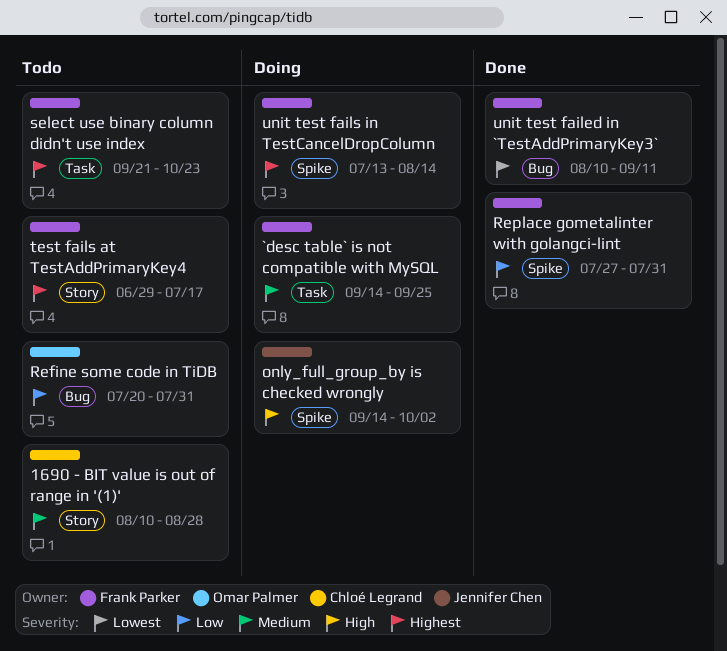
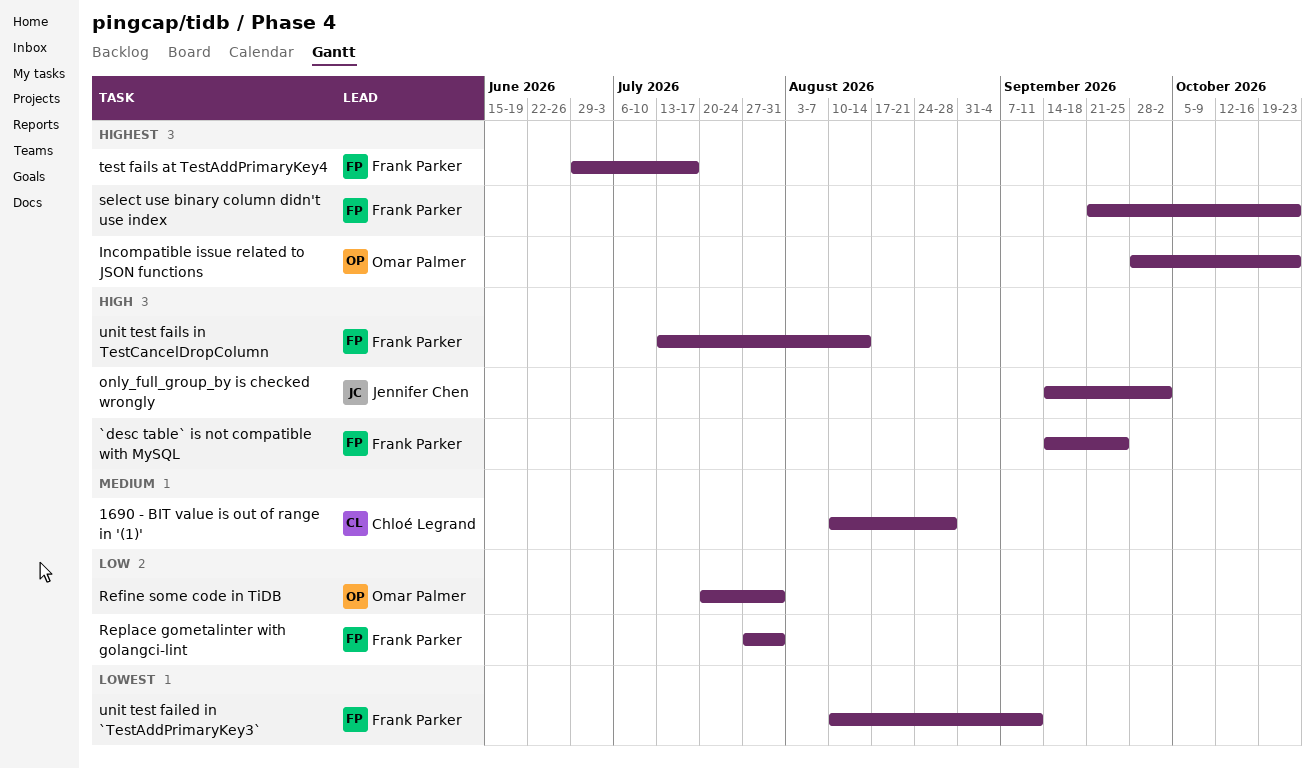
`desc table` is not compatible with MySQL, priority: Medium -> High
Incompatible issue related to JSON functions: none -> present
unit test fails in TestCancelDropColumn, priority: Highest -> High

